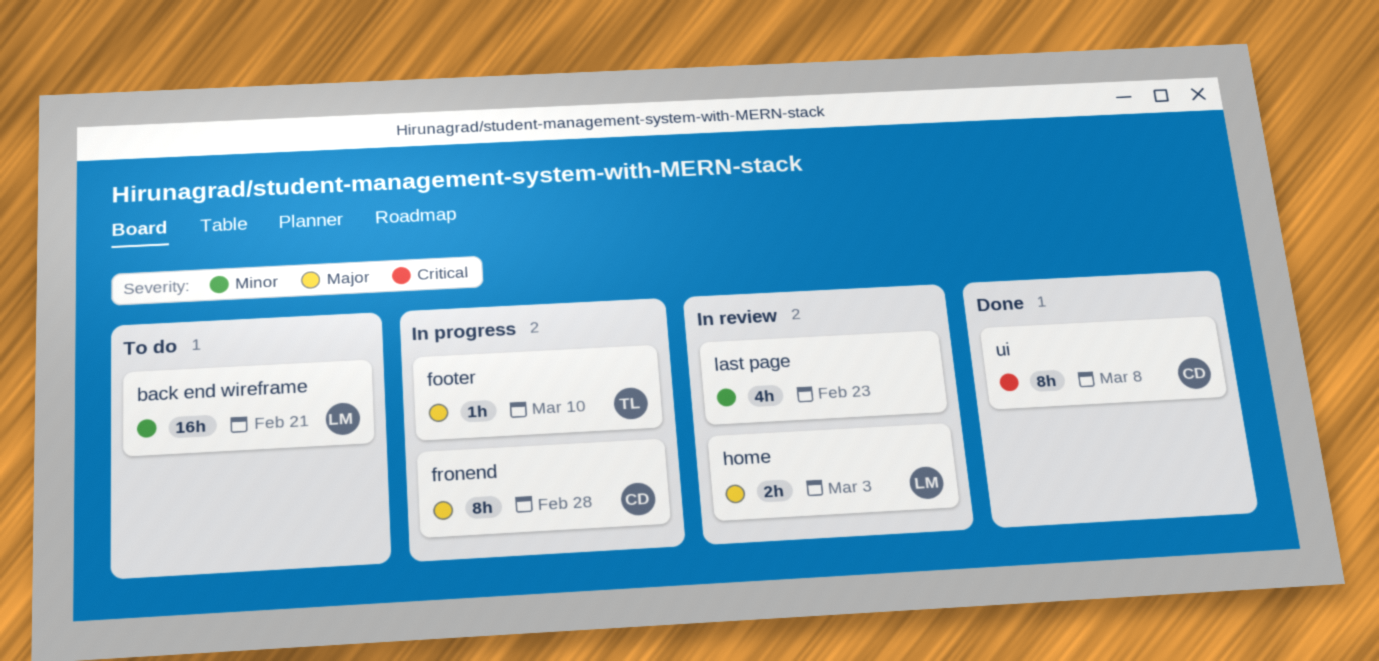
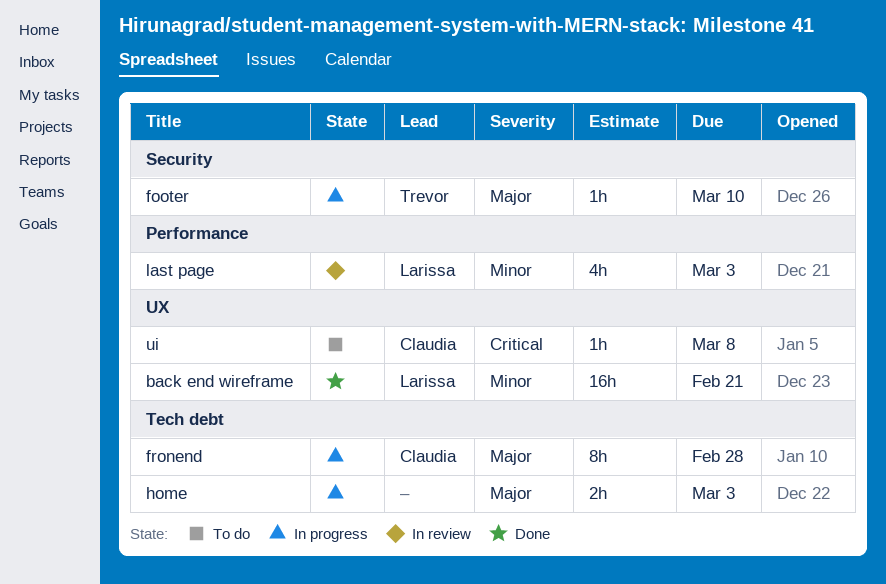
back end wireframe, status: To do -> Done
home, status: In review -> In progress
home, owner: Larissa -> none
last page, owner: none -> Larissa
last page, due: Feb 23 -> Mar 3
ui, status: Done -> To do
ui, estimate: 8h -> 1h

